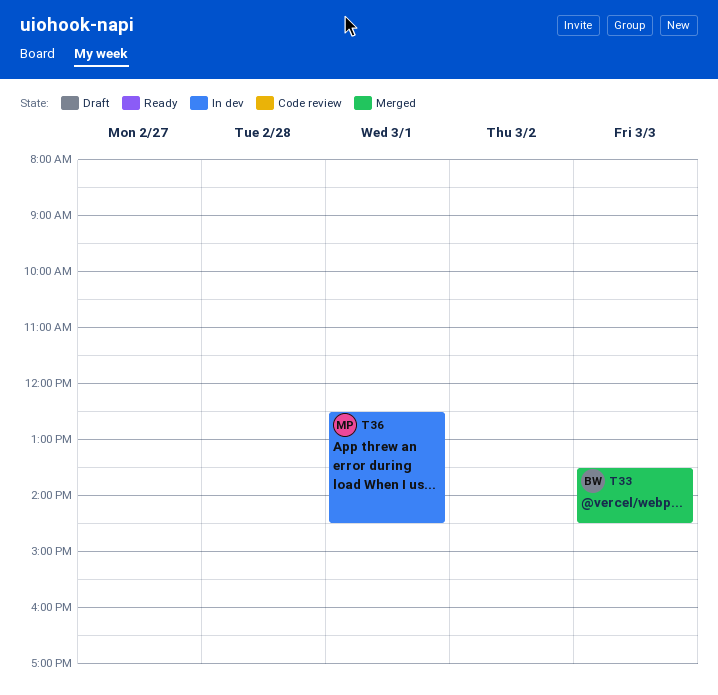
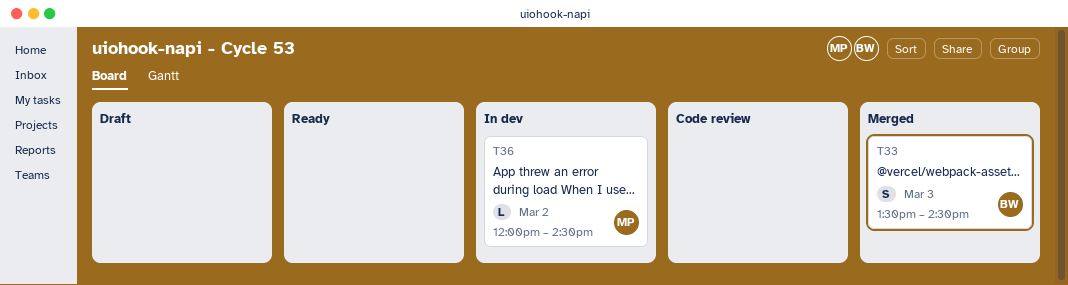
T36, day: Mar 1 -> Mar 2
T36, begins: 12:30 -> 12:00

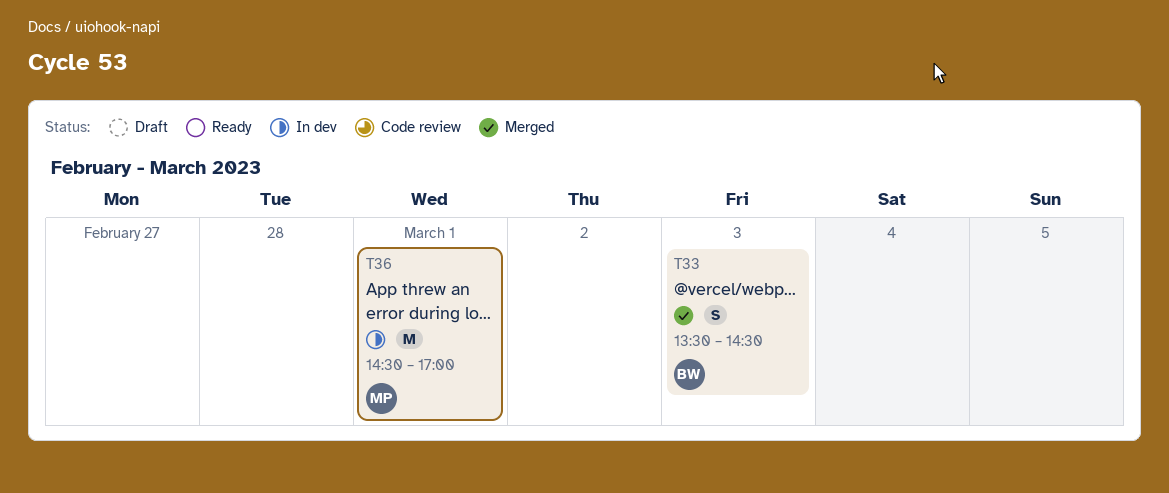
T36, estimate: L -> M
T36, day: Mar 2 -> Mar 1
T36, begins: 12:00 -> 14:30
T36, ends: 14:30 -> 17:00

